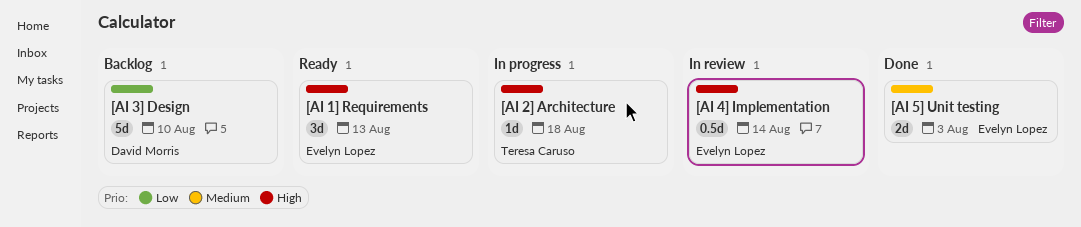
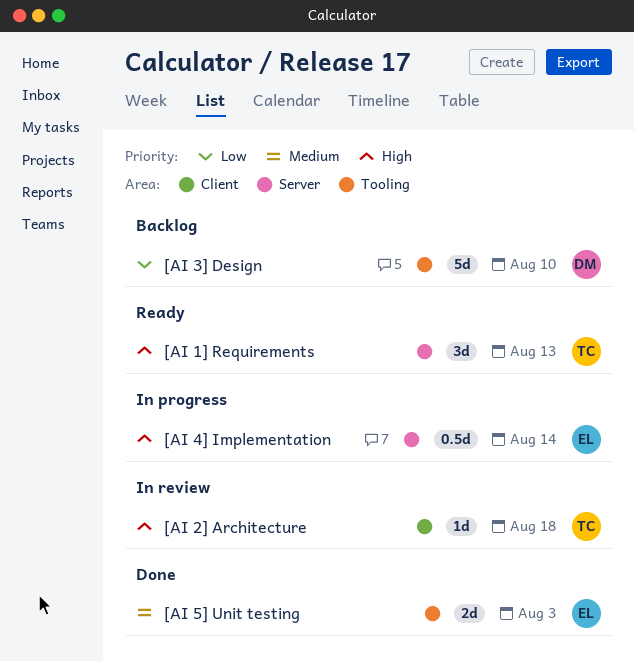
[AI 1] Requirements, owner: Evelyn Lopez -> Teresa Caruso
[AI 2] Architecture, status: In progress -> In review
[AI 4] Implementation, status: In review -> In progress

